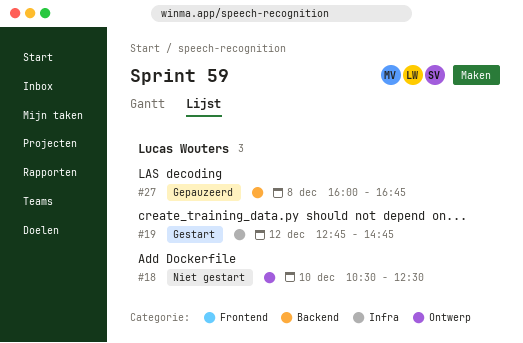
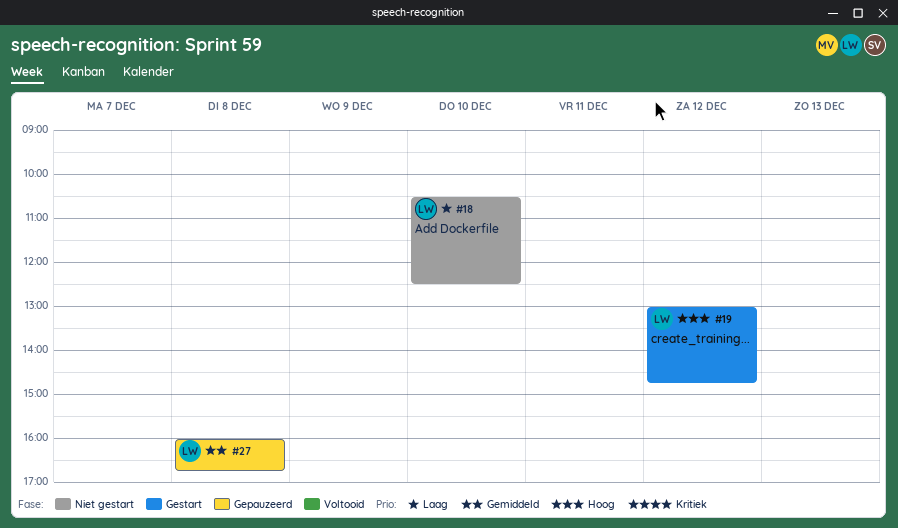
#19, begins: 12:45 -> 13:00

